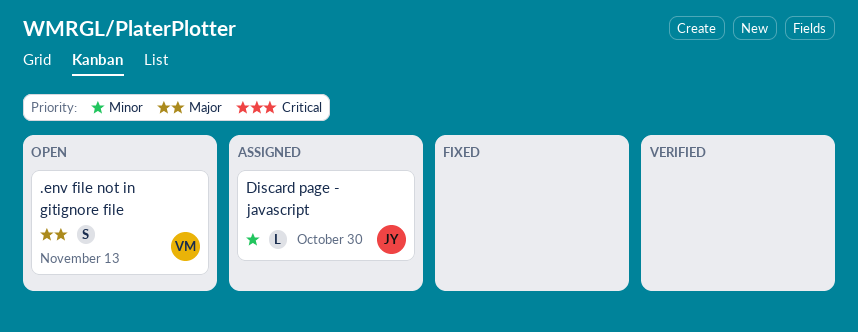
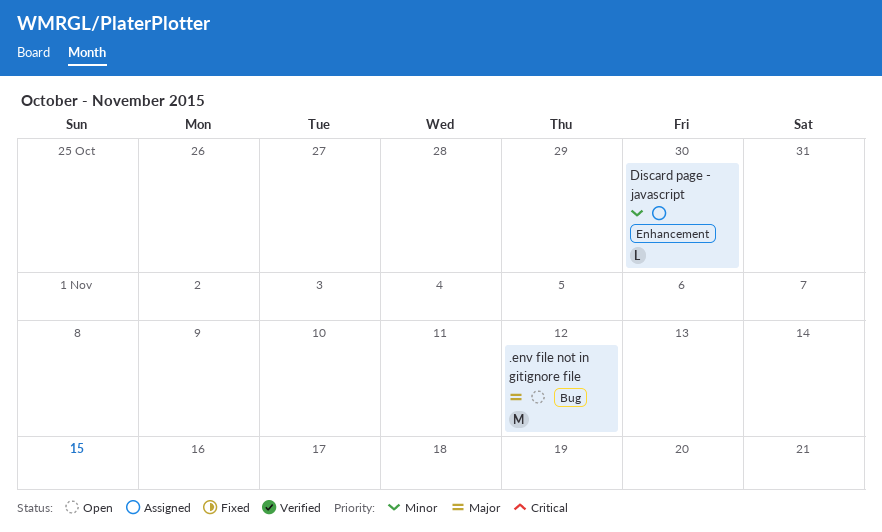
.env file not in gitignore file, estimate: S -> M
.env file not in gitignore file, due: Nov 13 -> Nov 12

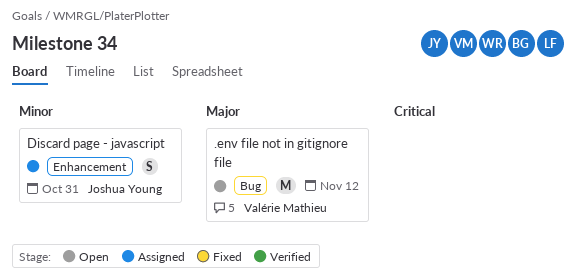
Discard page - javascript, estimate: L -> S
Discard page - javascript, due: Oct 30 -> Oct 31

